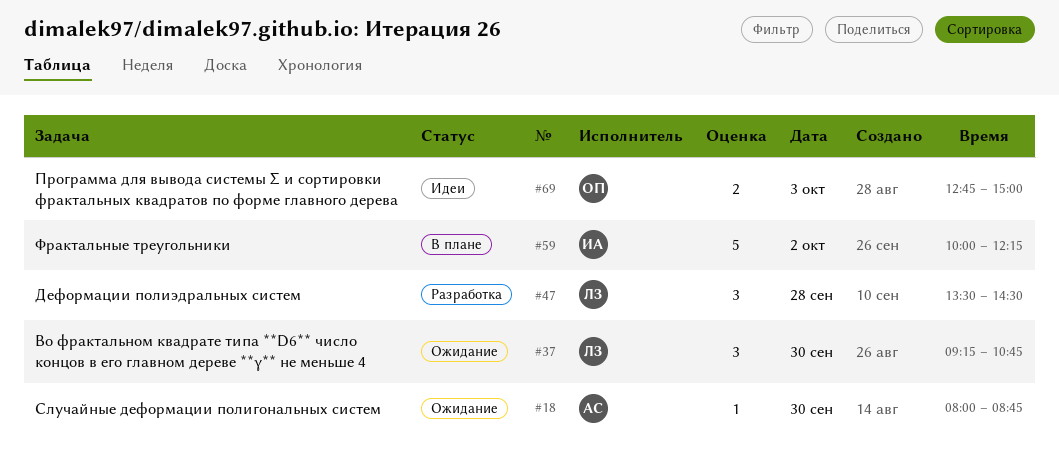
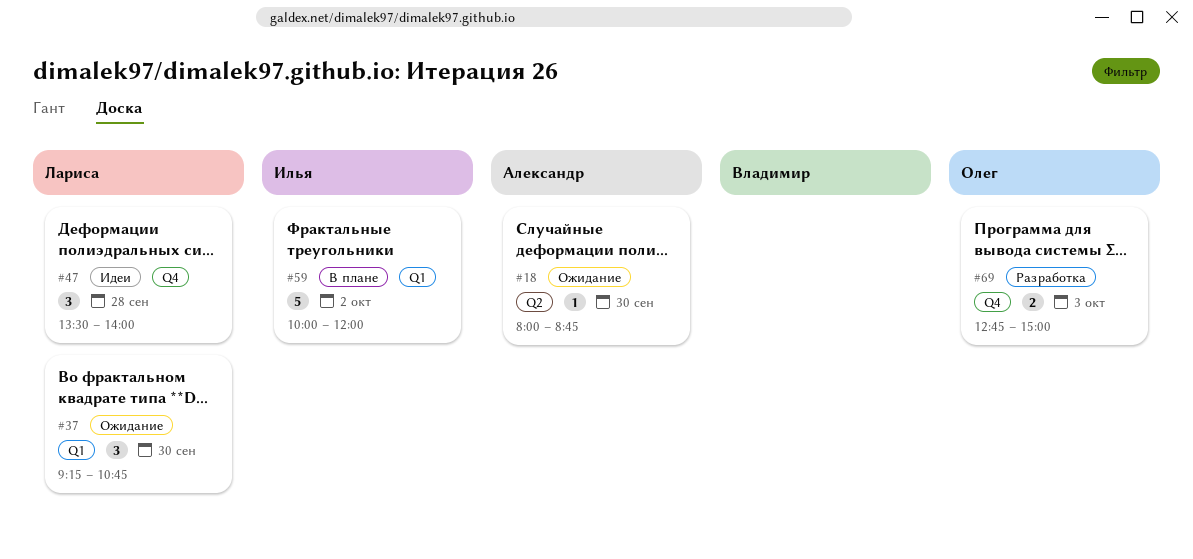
#47, status: Разработка -> Идеи
#47, ends: 14:30 -> 14:00
#59, ends: 12:15 -> 12:00
#69, status: Идеи -> Разработка

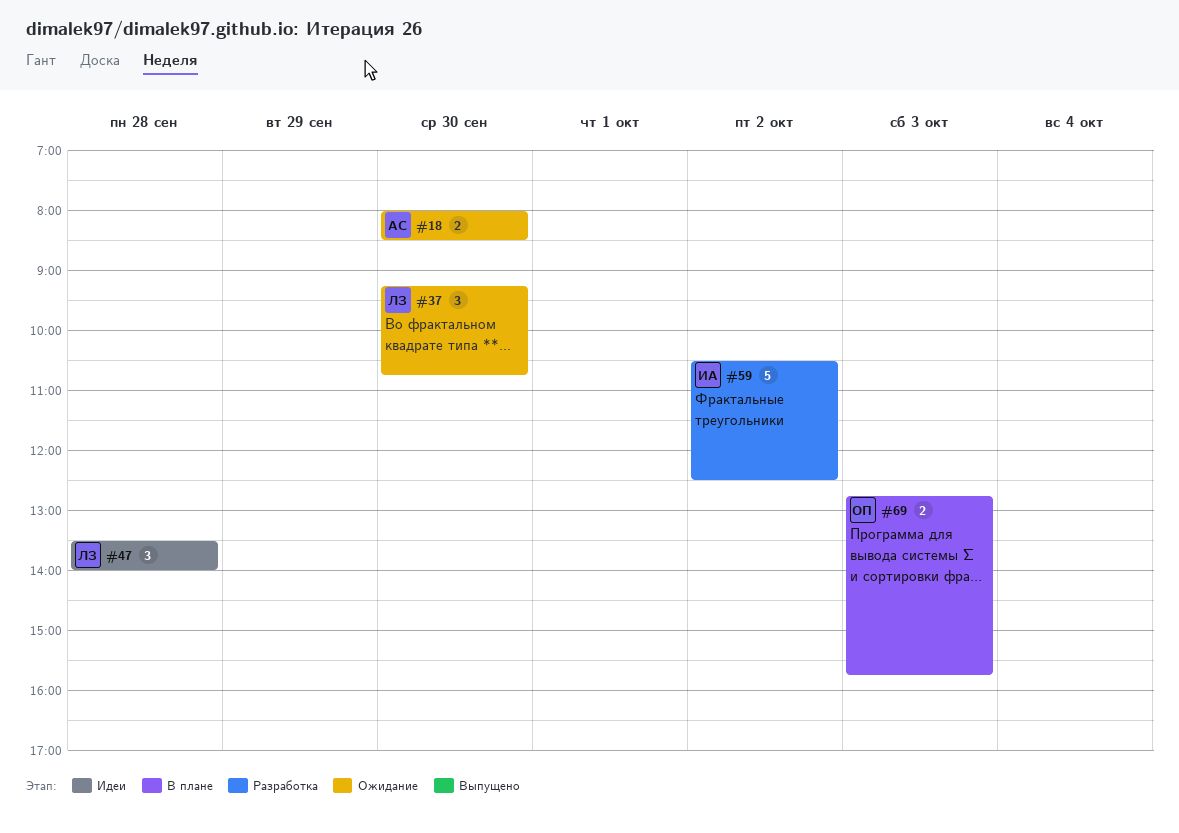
#18, estimate: 1 -> 2
#18, ends: 08:45 -> 08:30
#59, status: В плане -> Разработка
#59, begins: 10:00 -> 10:30
#59, ends: 12:00 -> 12:30
#69, status: Разработка -> В плане
#69, ends: 15:00 -> 15:45

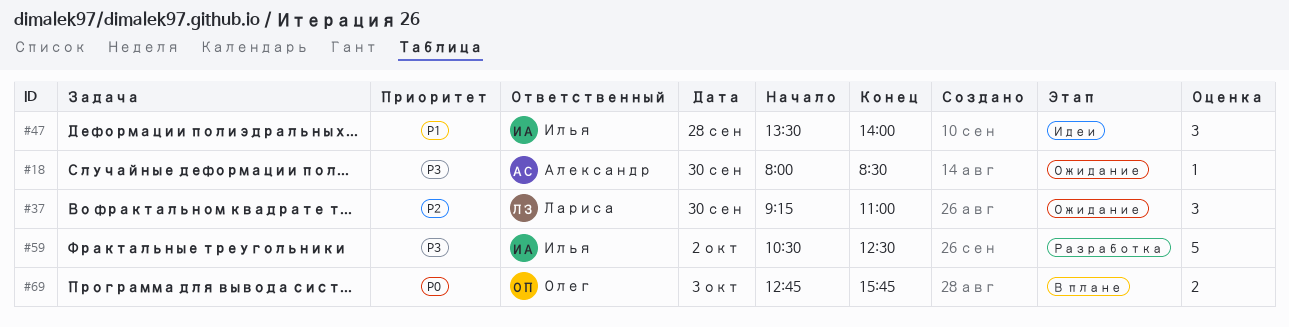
#18, estimate: 2 -> 1
#37, ends: 10:45 -> 11:00
#47, owner: Лариса -> Илья

